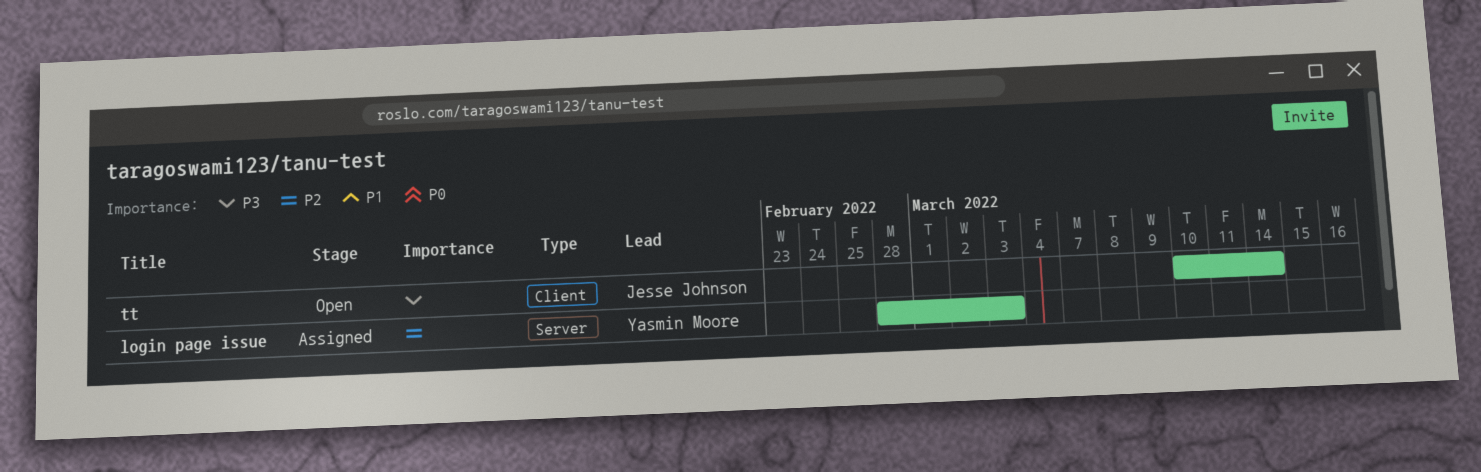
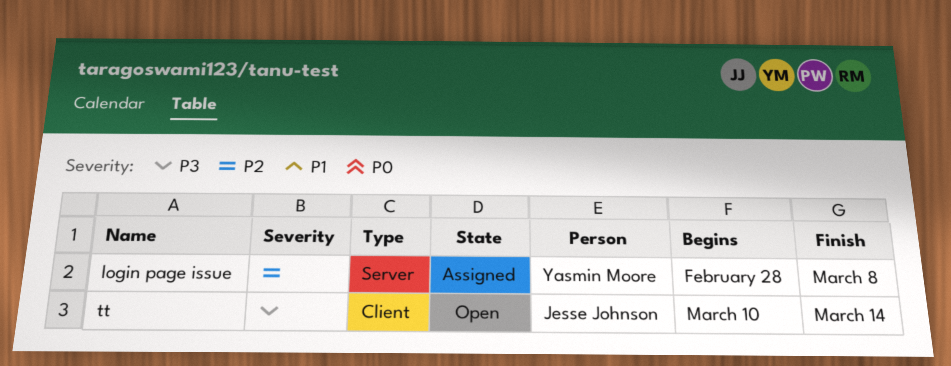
login page issue, due: Mar 3 -> Mar 8

